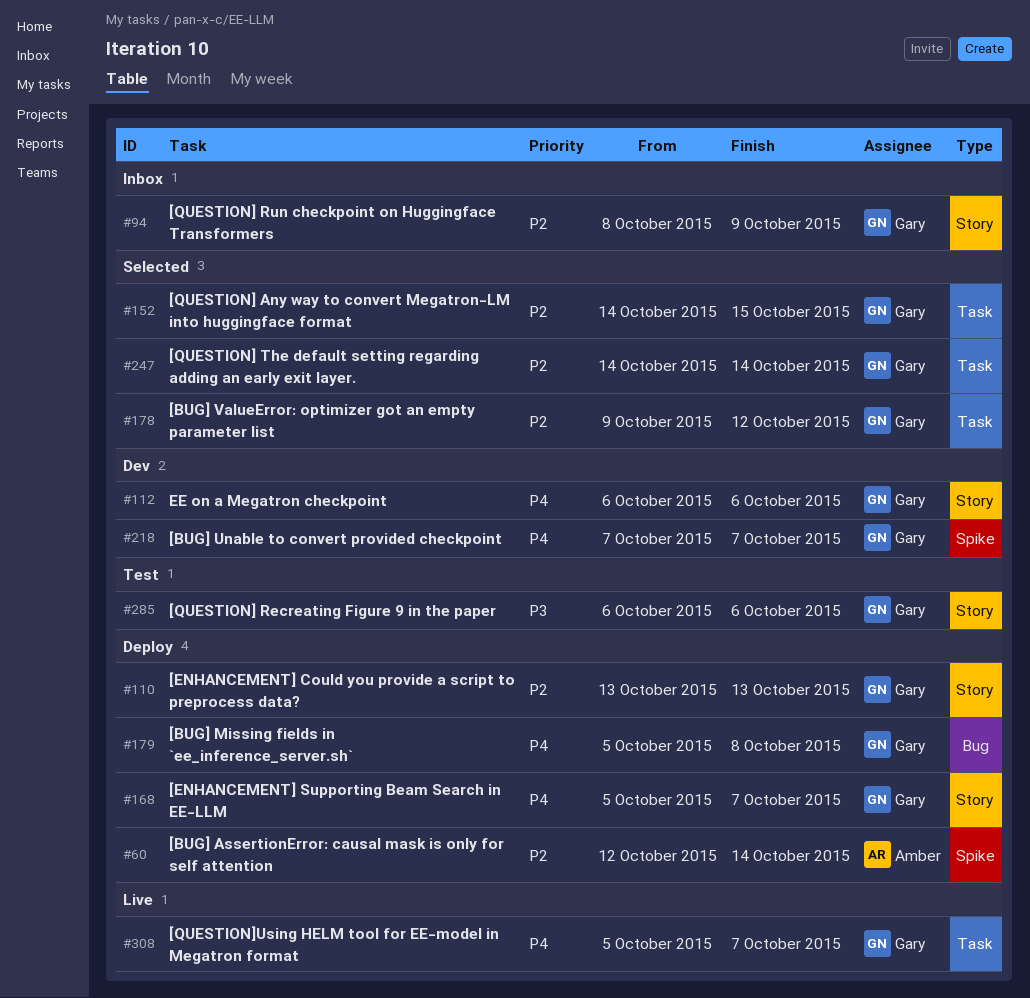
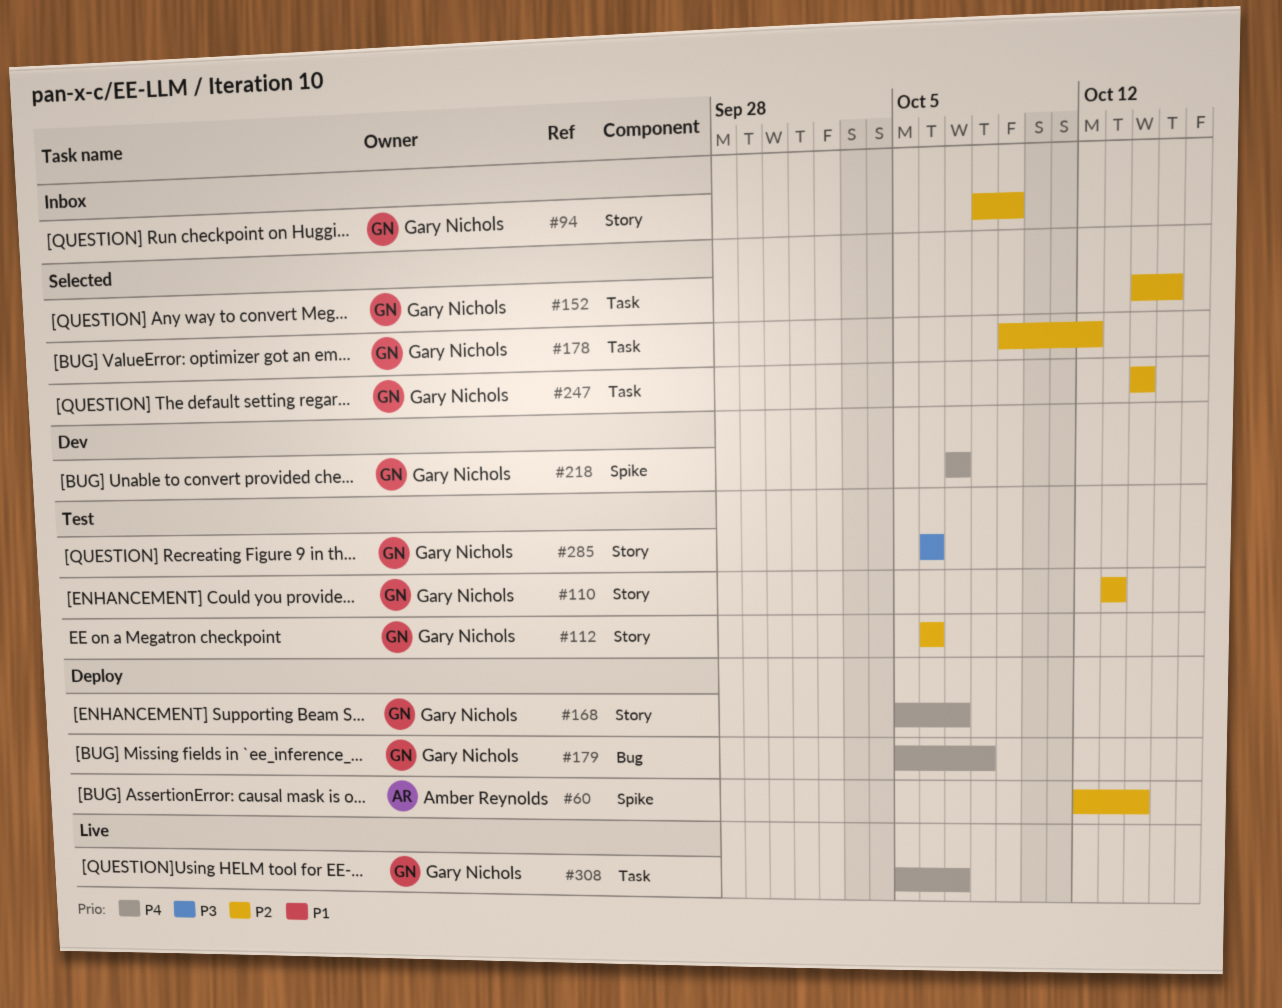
#110, status: Deploy -> Test
#112, status: Dev -> Test
#112, priority: P4 -> P2

